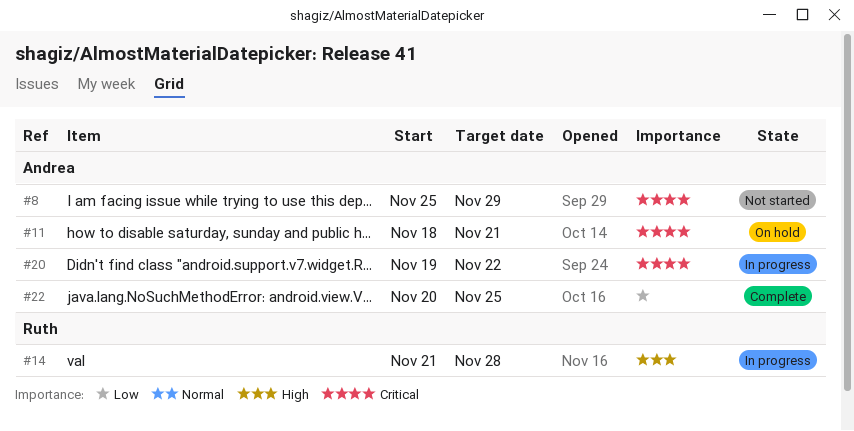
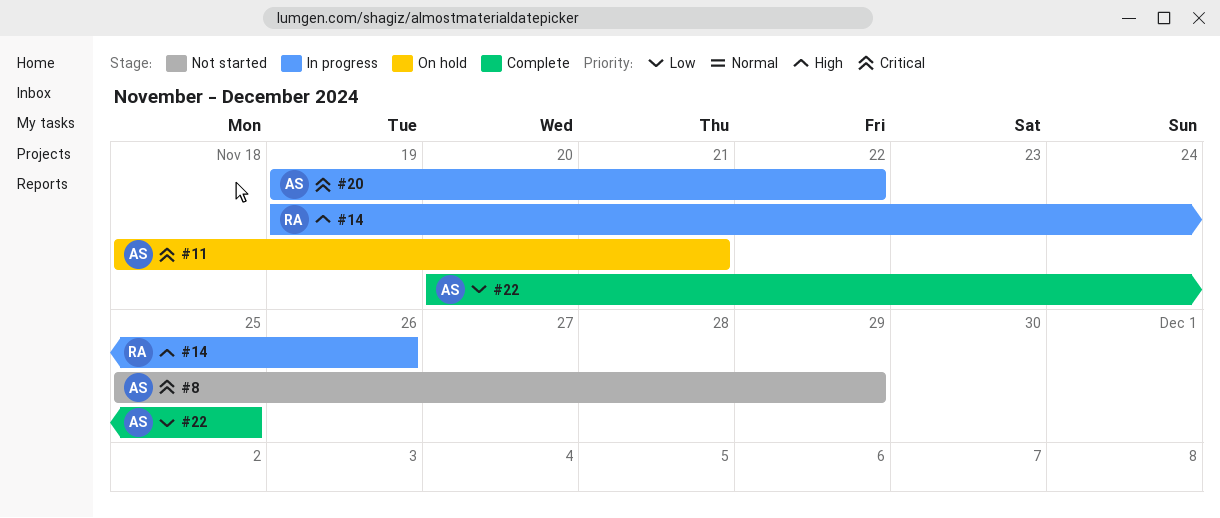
#14, start: Nov 21 -> Nov 19
#14, due: Nov 28 -> Nov 26

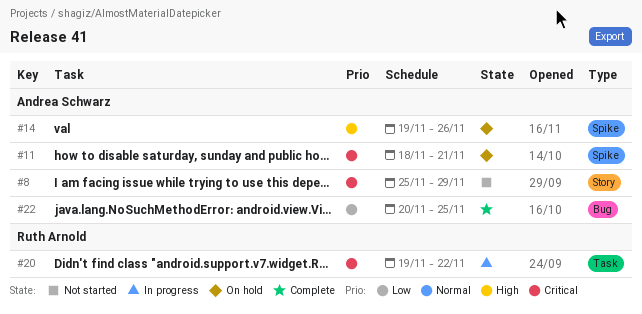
#14, status: In progress -> On hold
#14, owner: Ruth Arnold -> Andrea Schwarz
#20, owner: Andrea Schwarz -> Ruth Arnold

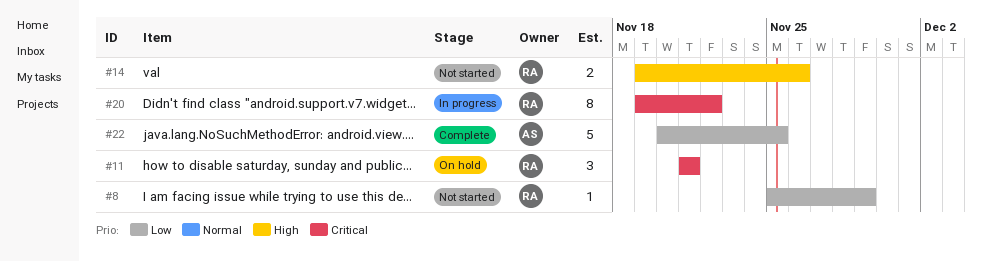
#8, owner: Andrea Schwarz -> Ruth Arnold
#8, priority: Critical -> Low
#11, owner: Andrea Schwarz -> Ruth Arnold
#11, start: Nov 18 -> Nov 21
#14, status: On hold -> Not started
#14, owner: Andrea Schwarz -> Ruth Arnold

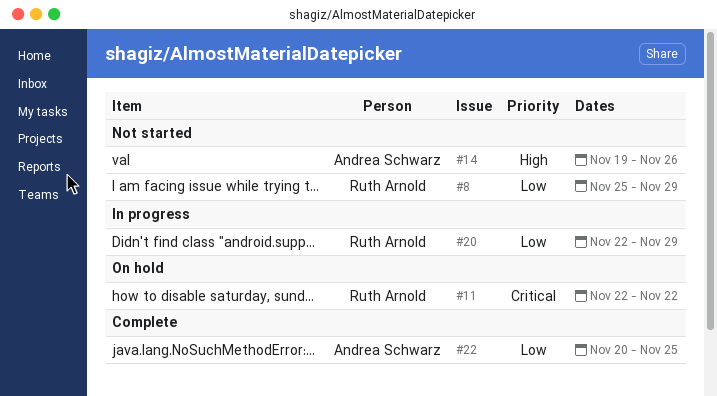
#11, start: Nov 21 -> Nov 22
#11, due: Nov 21 -> Nov 22
#14, owner: Ruth Arnold -> Andrea Schwarz
#20, priority: Critical -> Low
#20, start: Nov 19 -> Nov 22
#20, due: Nov 22 -> Nov 29

